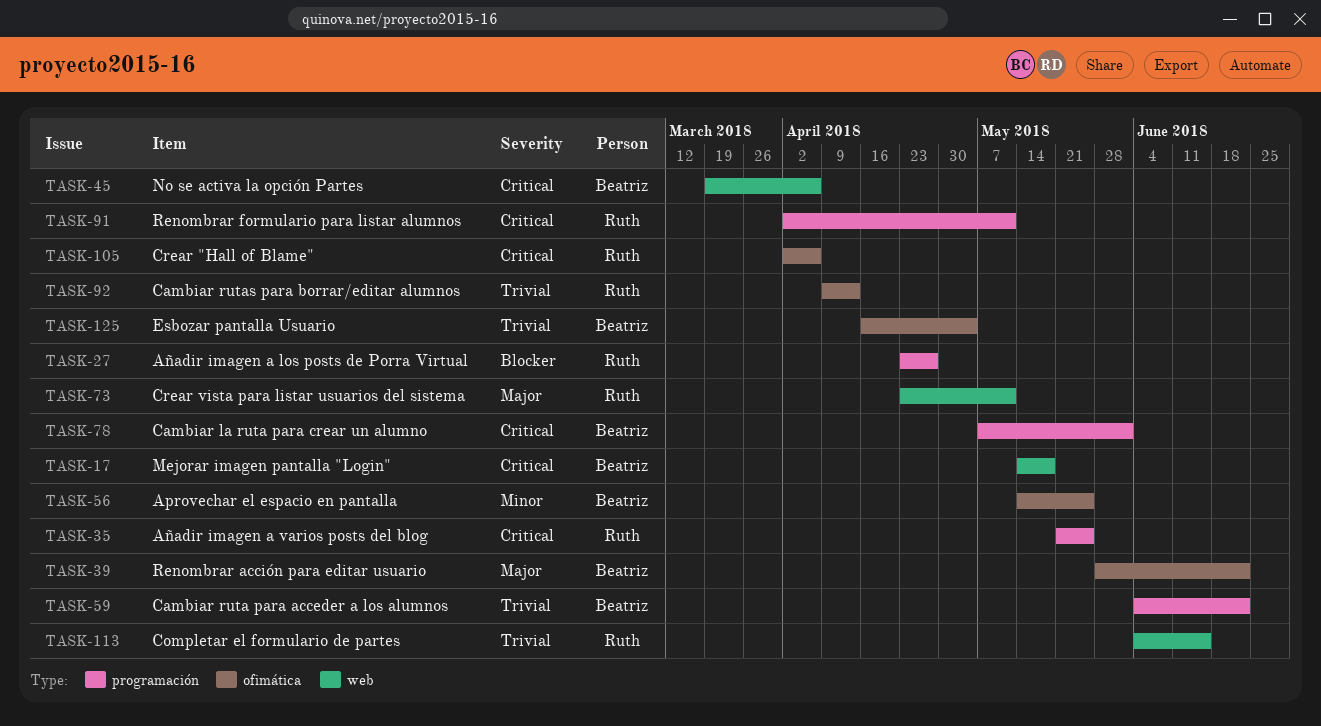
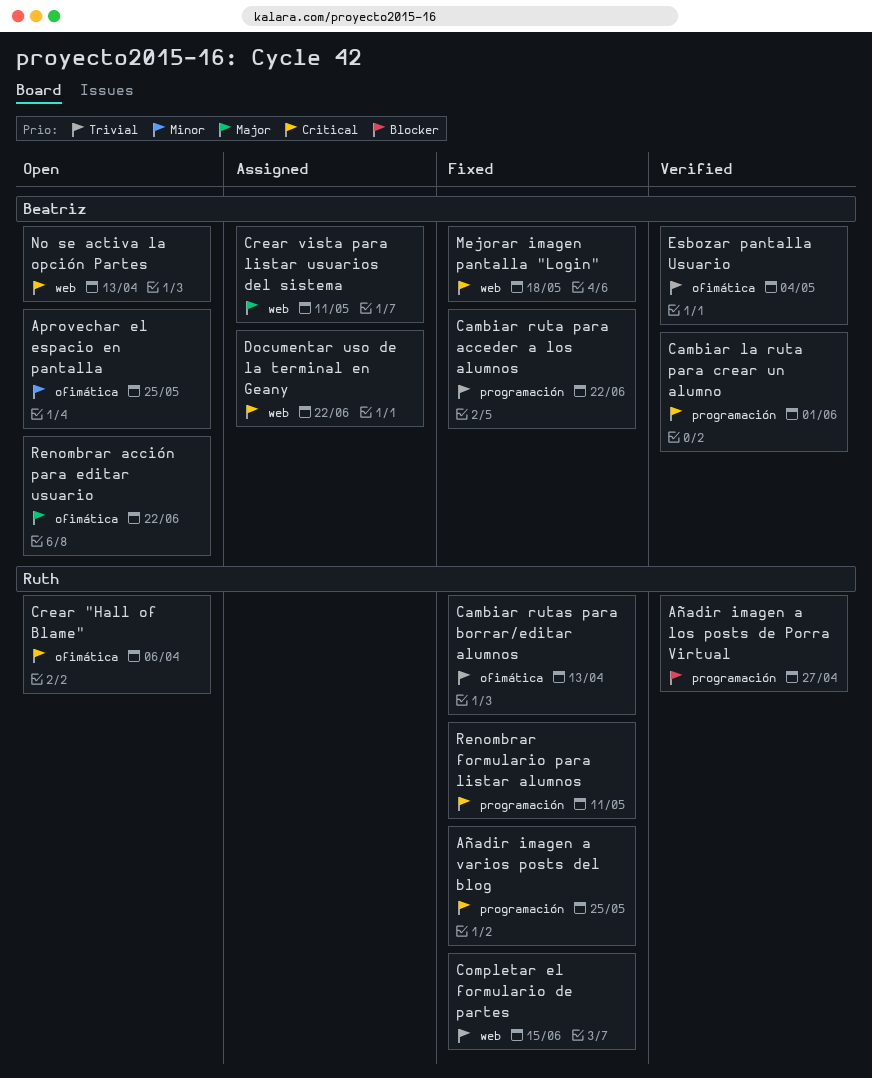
Crear vista para listar usuarios del sistema, owner: Ruth -> Beatriz
Documentar uso de la terminal en Geany: none -> present
No se activa la opción Partes, due: Apr 6 -> Apr 13

